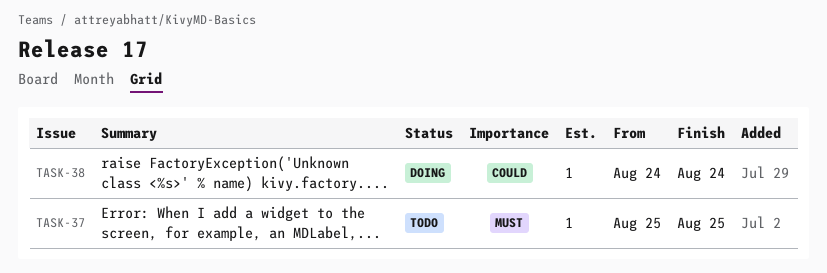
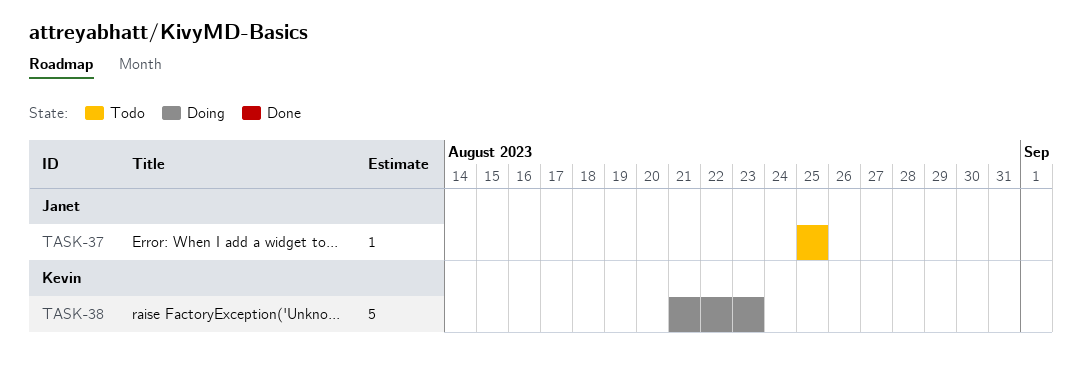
TASK-38, estimate: 1 -> 5
TASK-38, start: Aug 24 -> Aug 21
TASK-38, due: Aug 24 -> Aug 23

